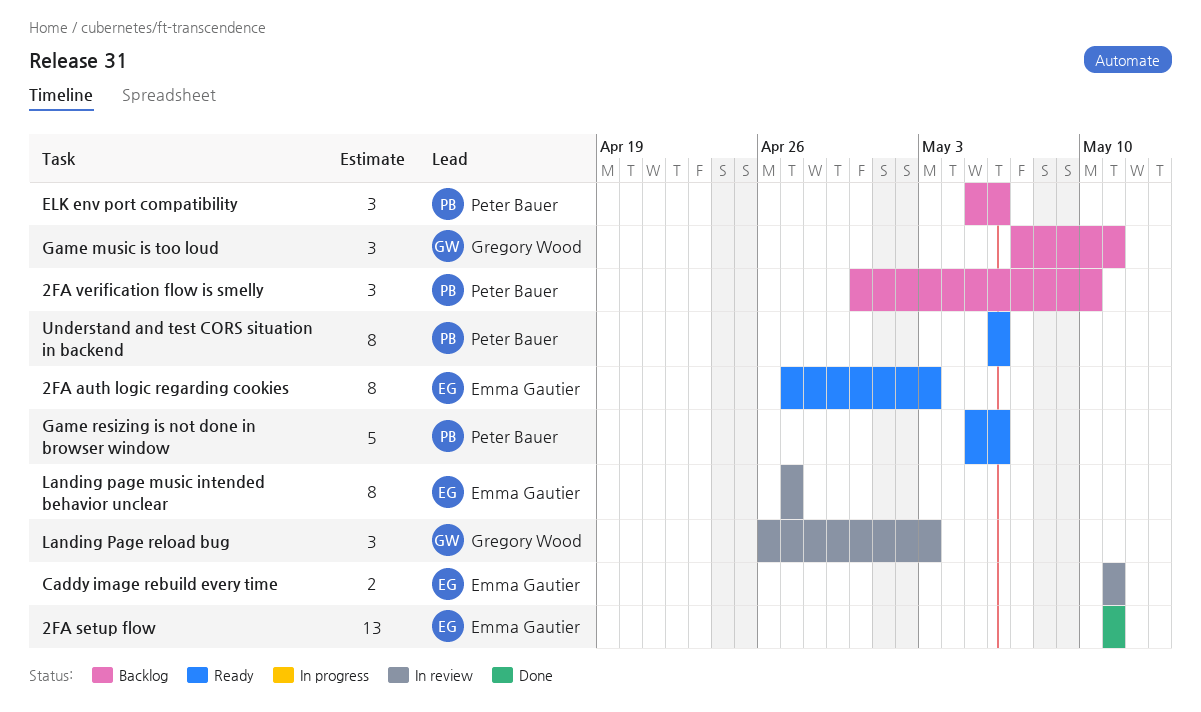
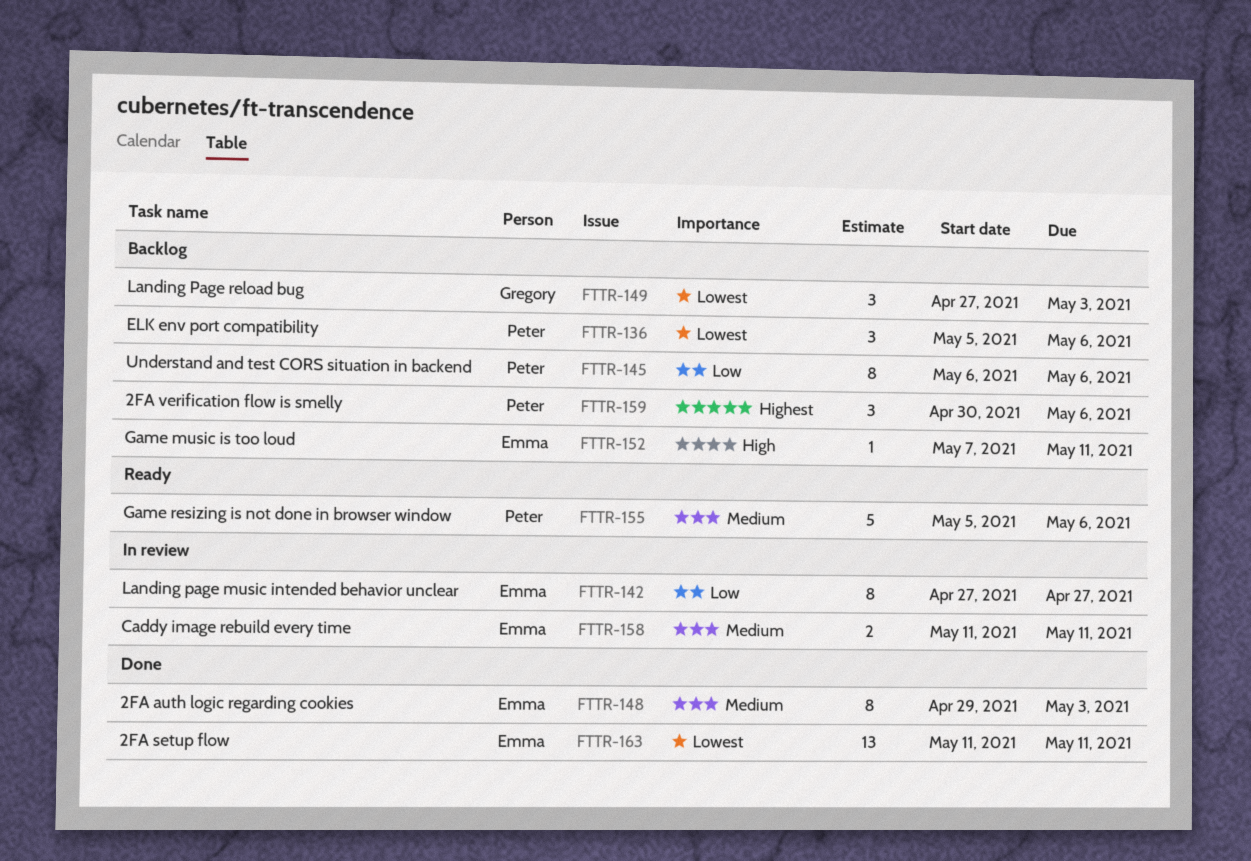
2FA auth logic regarding cookies, status: Ready -> Done
2FA auth logic regarding cookies, start: Apr 27 -> Apr 29
2FA verification flow is smelly, due: May 10 -> May 6
Game music is too loud, owner: Gregory Wood -> Emma Gautier
Game music is too loud, estimate: 3 -> 1
Landing Page reload bug, status: In review -> Backlog
Landing Page reload bug, start: Apr 26 -> Apr 27
Understand and test CORS situation in backend, status: Ready -> Backlog

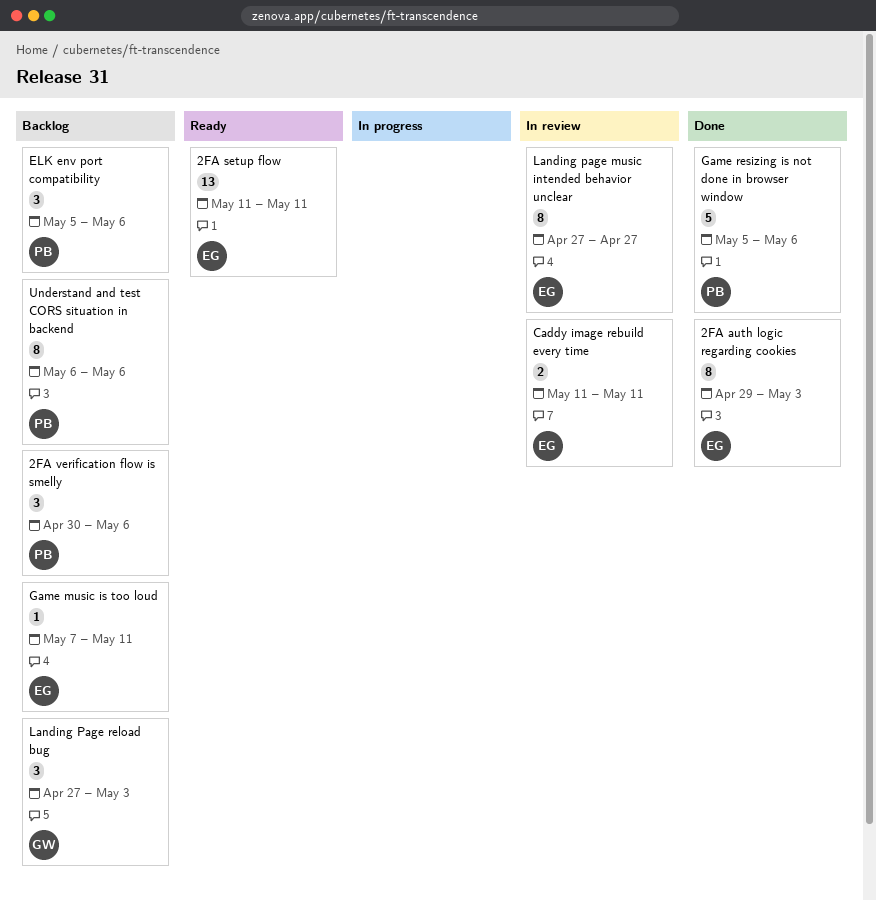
2FA setup flow, status: Done -> Ready
Game resizing is not done in browser window, status: Ready -> Done

